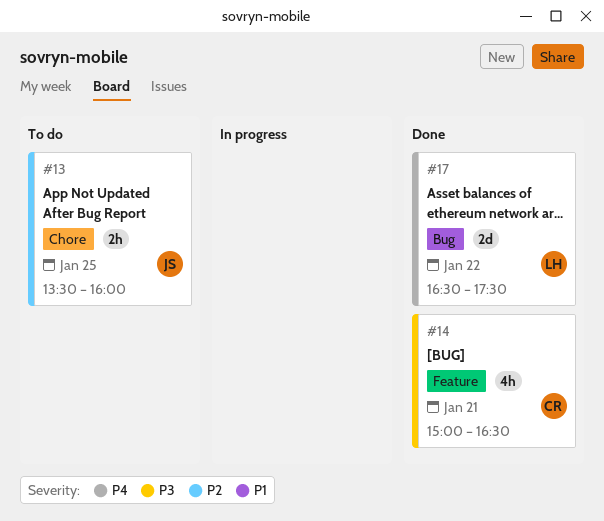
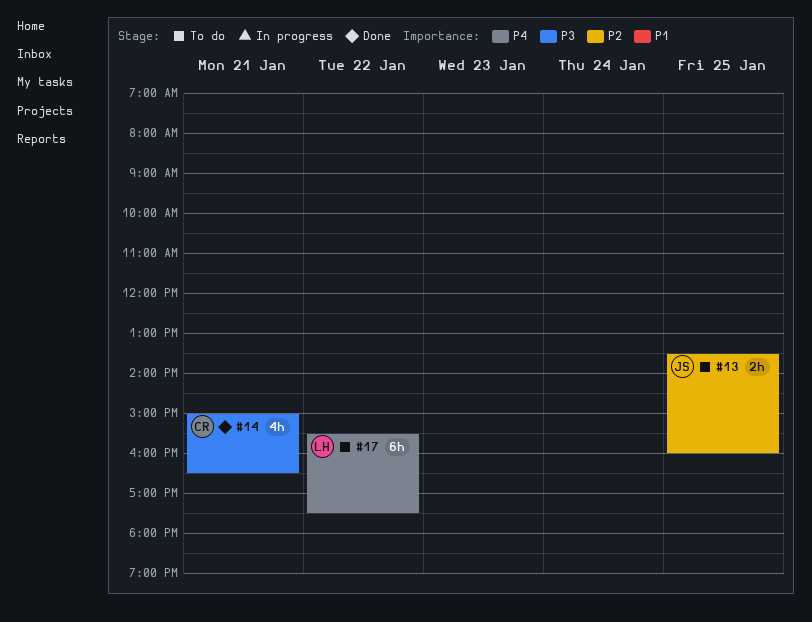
#17, status: Done -> To do
#17, estimate: 2d -> 6h
#17, begins: 16:30 -> 15:30

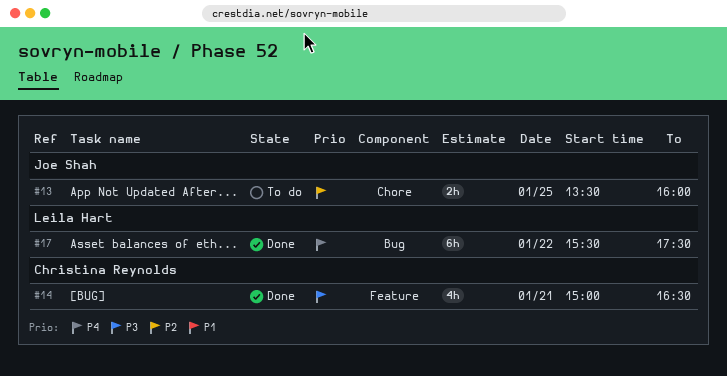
#17, status: To do -> Done

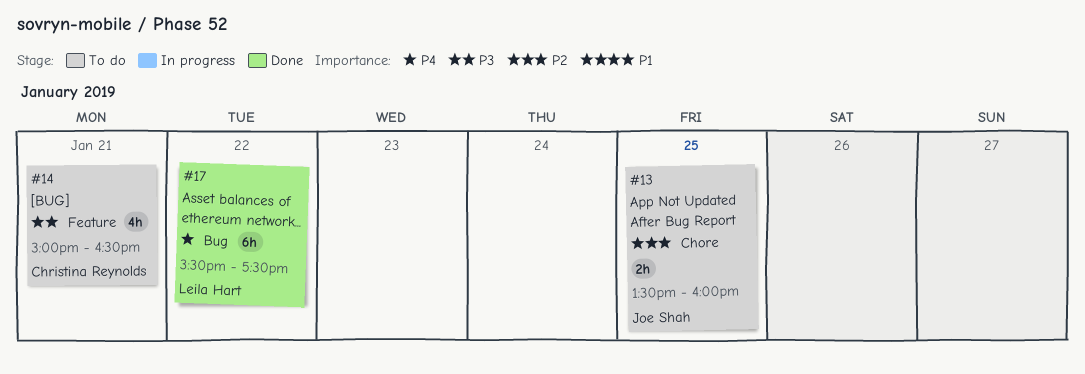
#14, status: Done -> To do

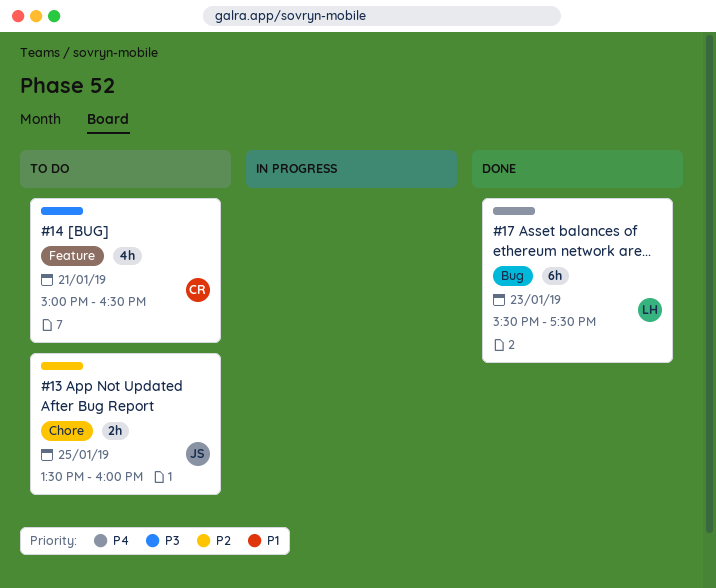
#17, day: Jan 22 -> Jan 23

